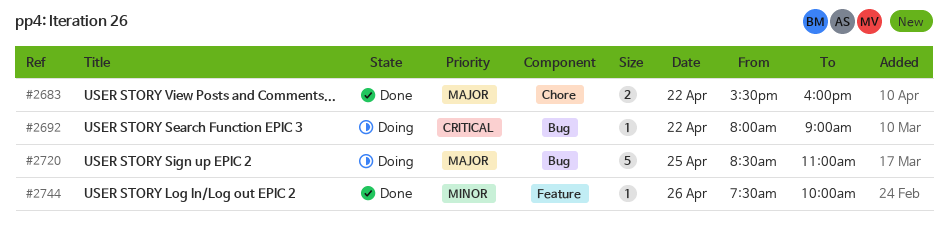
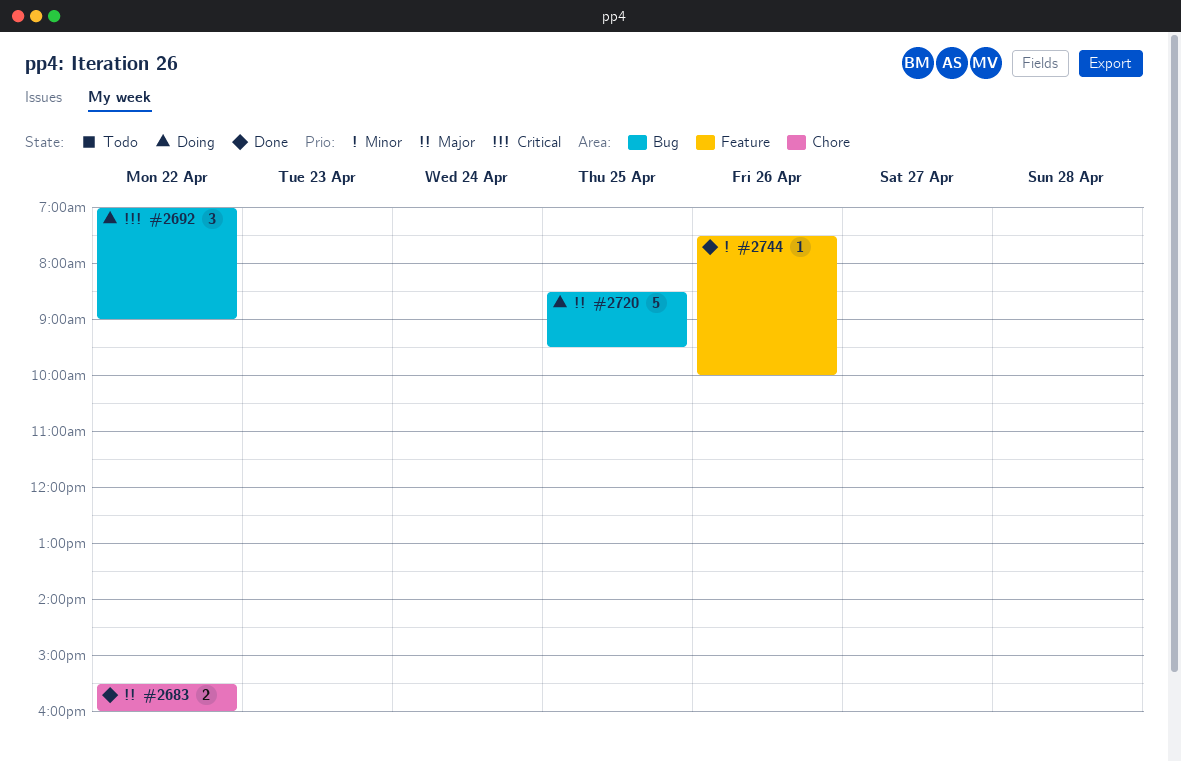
#2692, estimate: 1 -> 3
#2692, begins: 08:00 -> 07:00
#2720, ends: 11:00 -> 09:30

